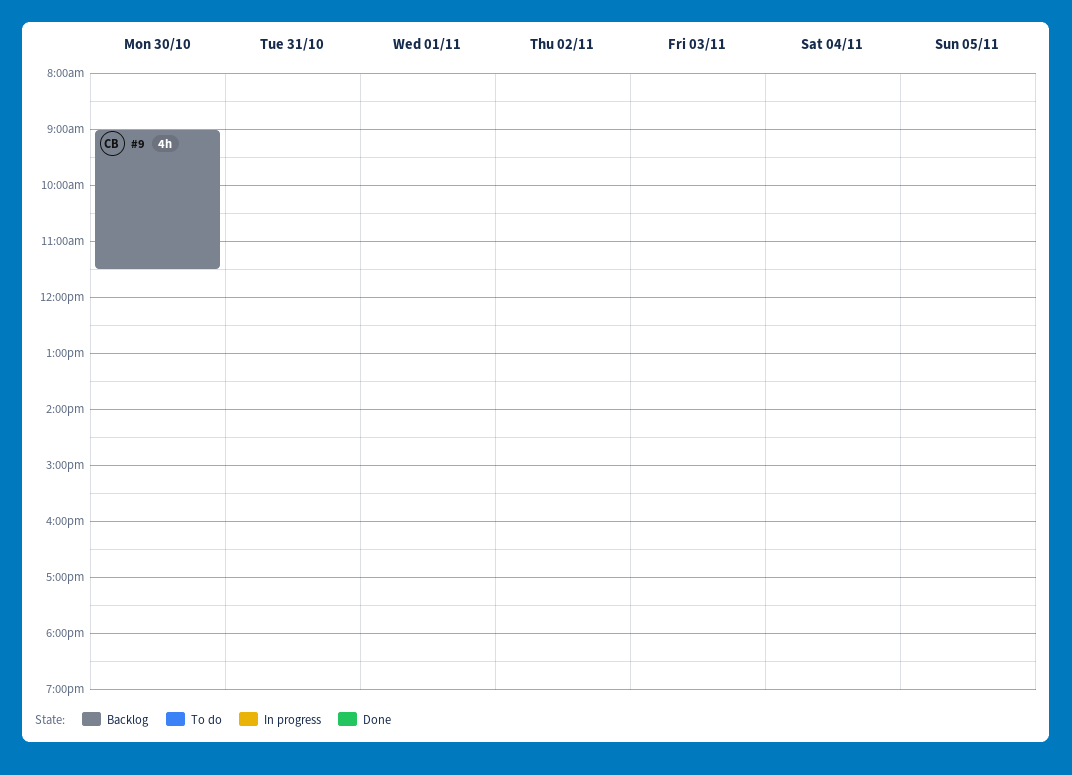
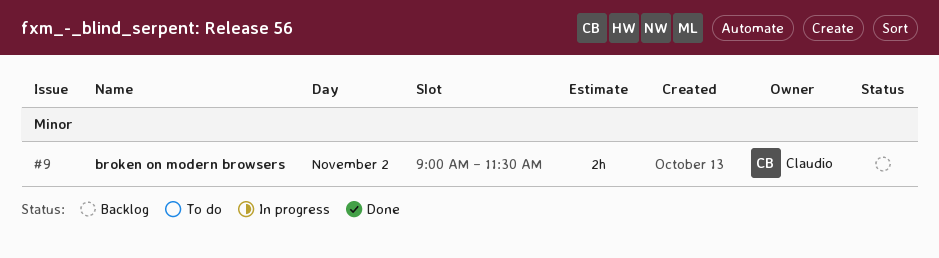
#9, estimate: 4h -> 2h
#9, day: Oct 30 -> Nov 2

